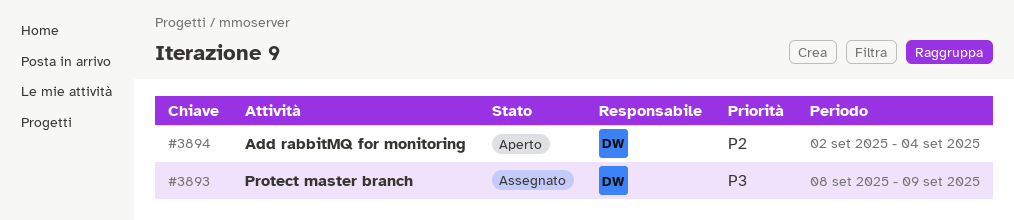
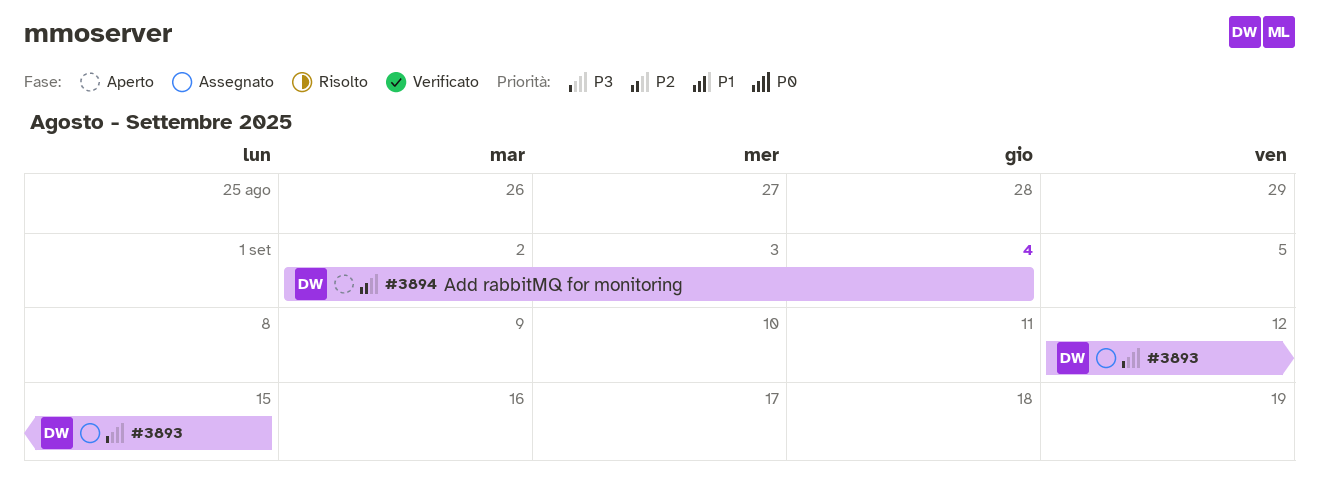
#3893, start: Sep 8 -> Sep 12
#3893, due: Sep 9 -> Sep 15

